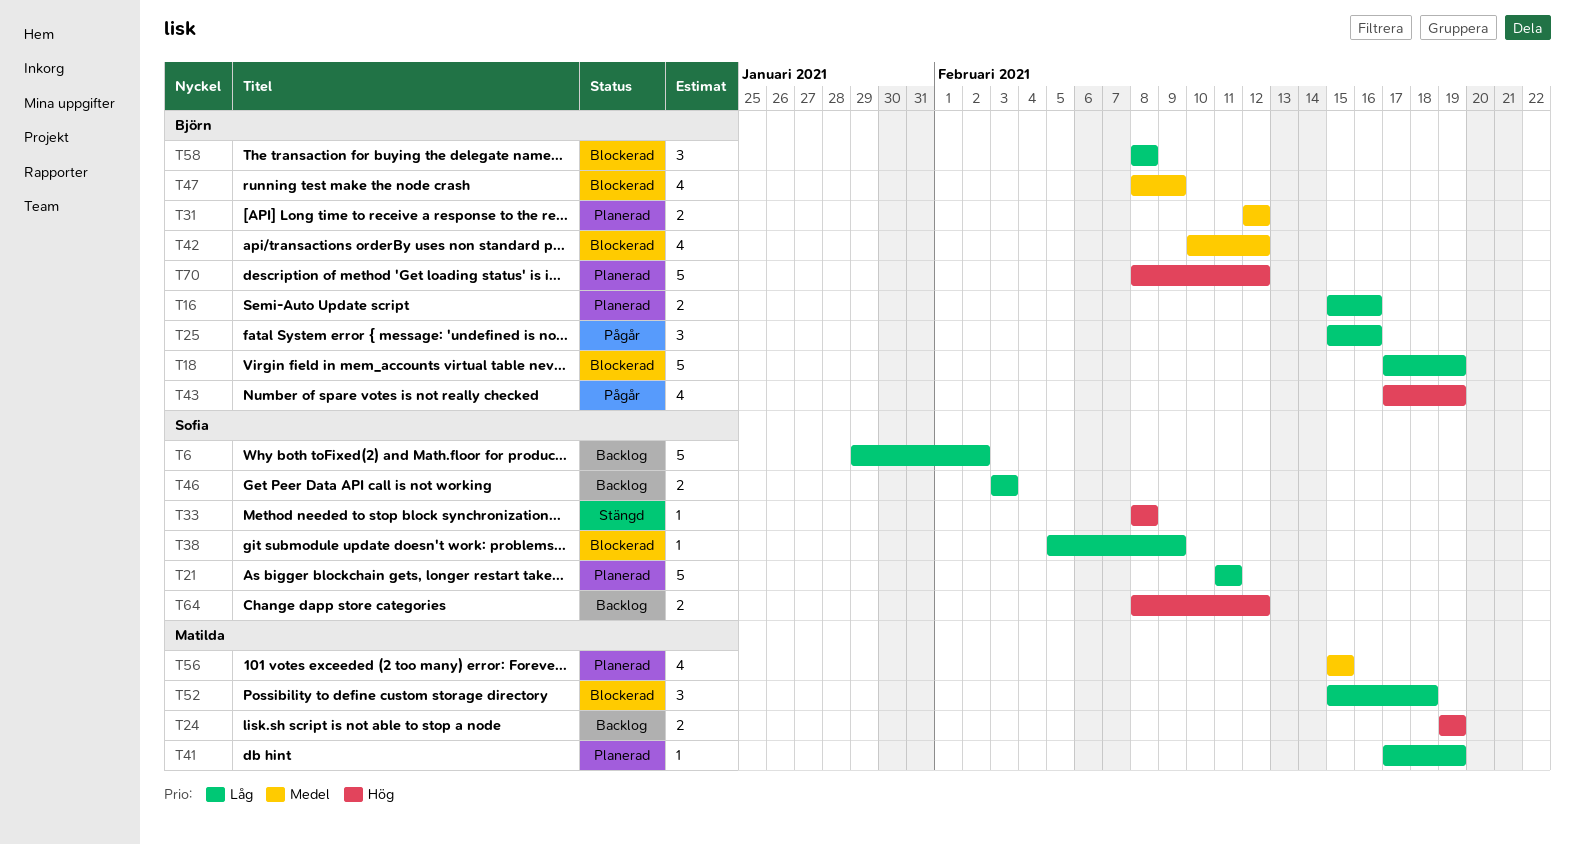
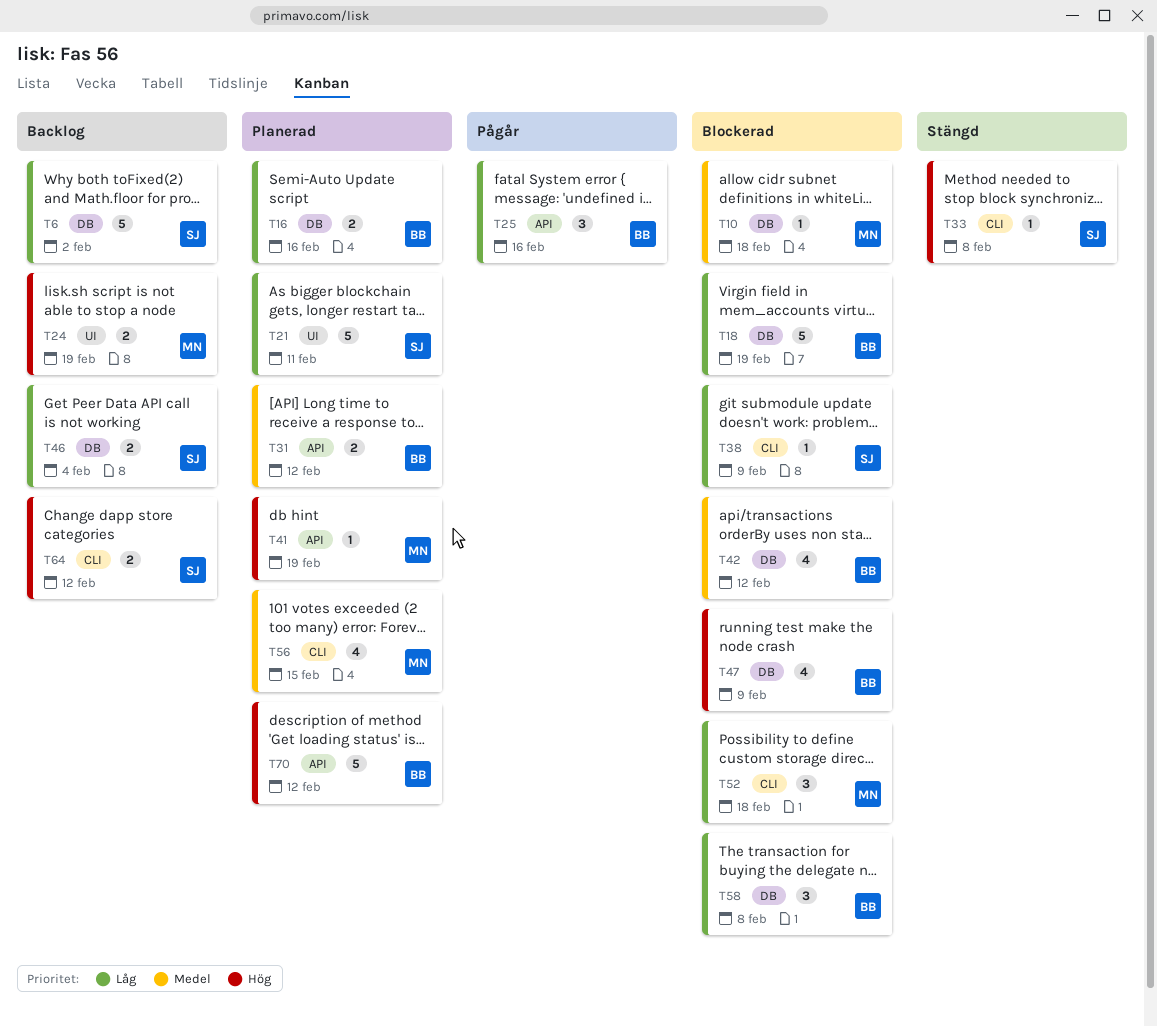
T10: none -> present
T41, priority: Låg -> Hög
T43: present -> none
T46, due: Feb 3 -> Feb 4
T47, priority: Medel -> Hög

